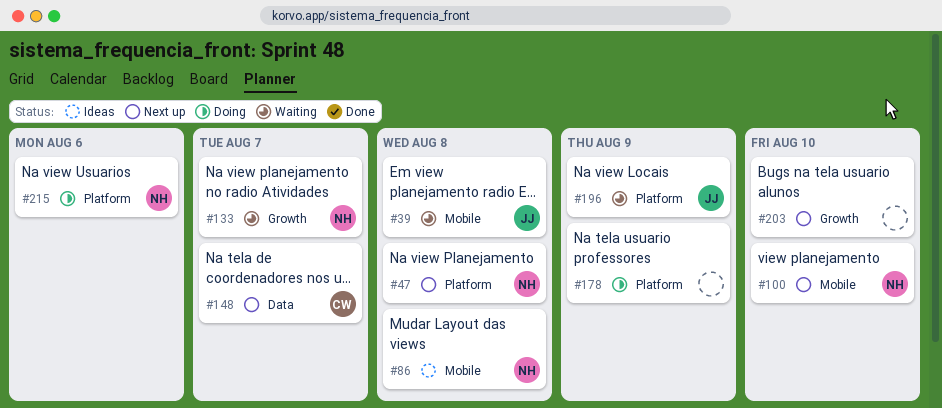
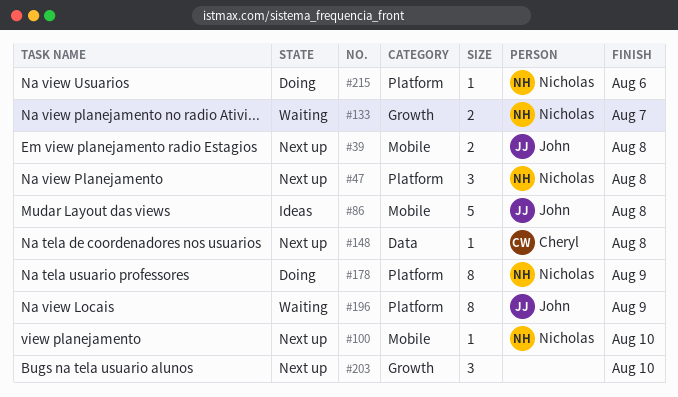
#39, status: Waiting -> Next up
#86, owner: Nicholas -> John
#148, due: Aug 7 -> Aug 8
#178, owner: none -> Nicholas

